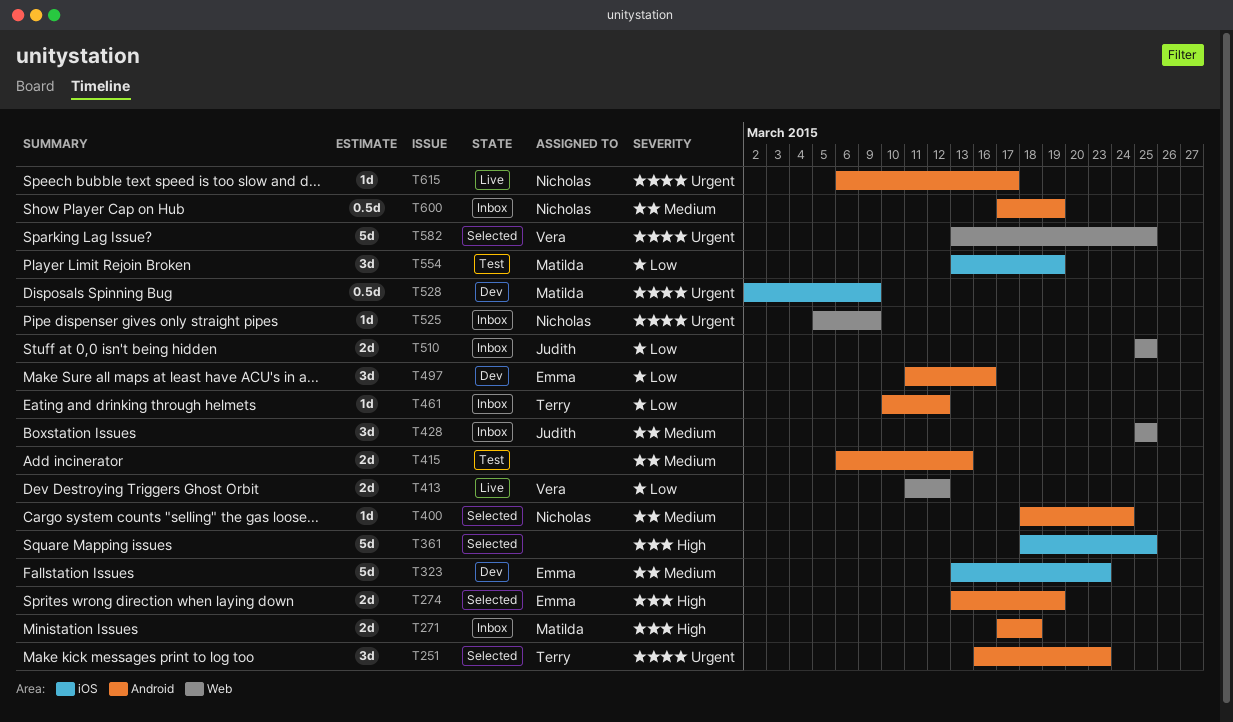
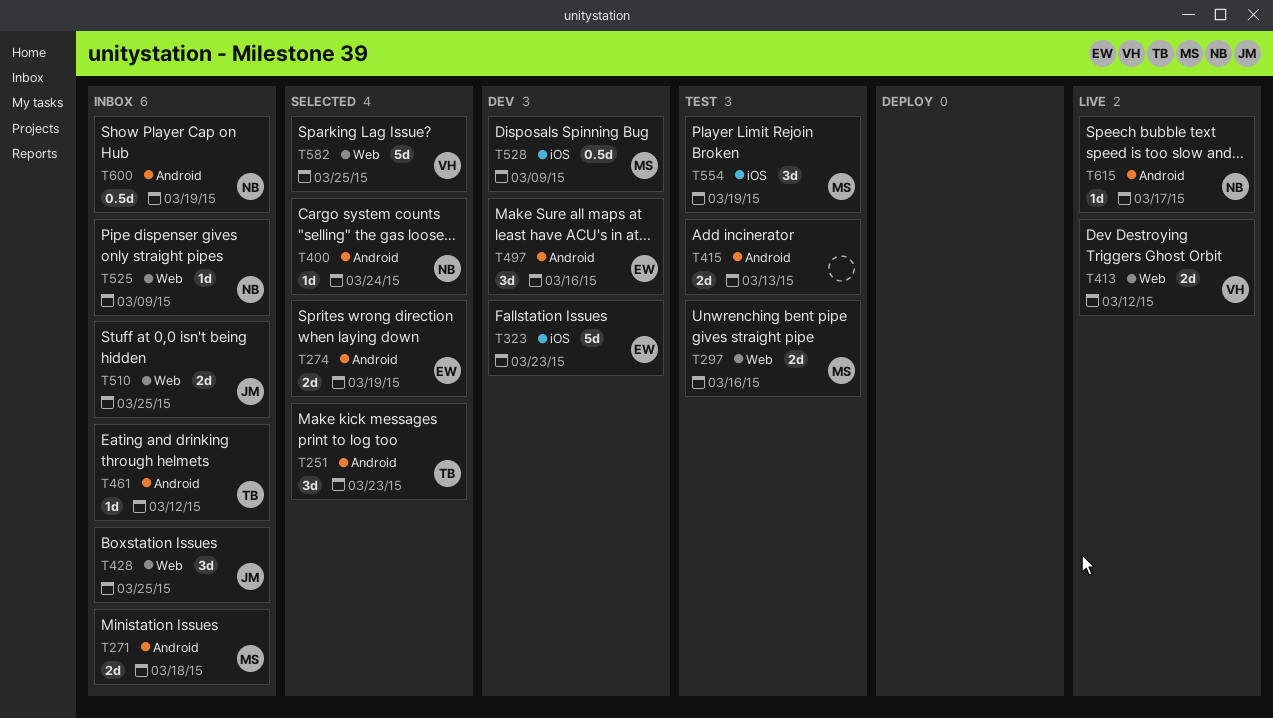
T297: none -> present
T361: present -> none

